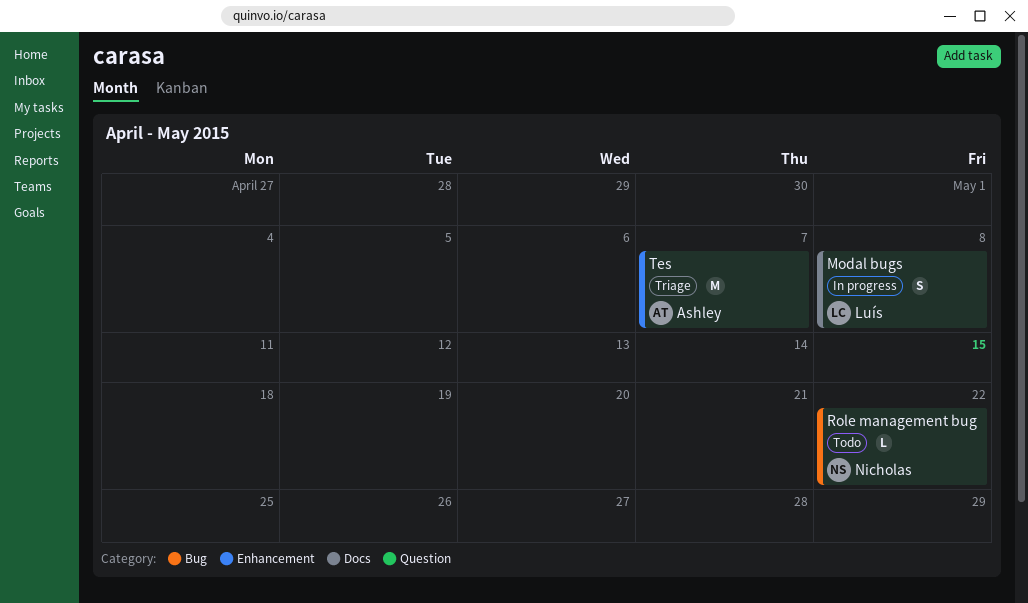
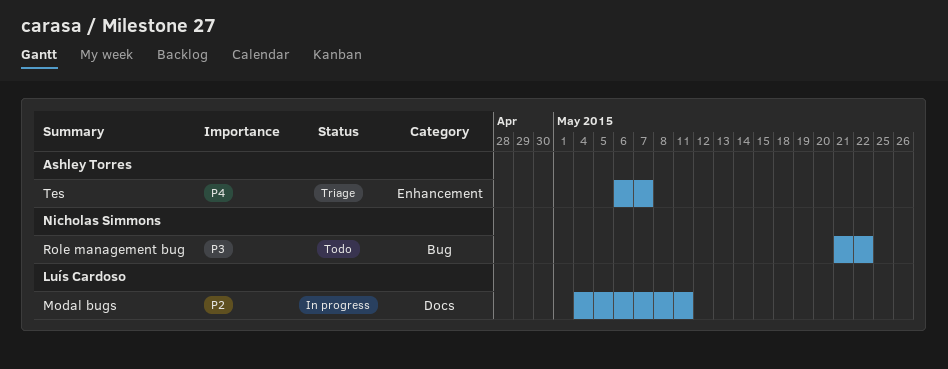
Modal bugs, due: May 8 -> May 11

